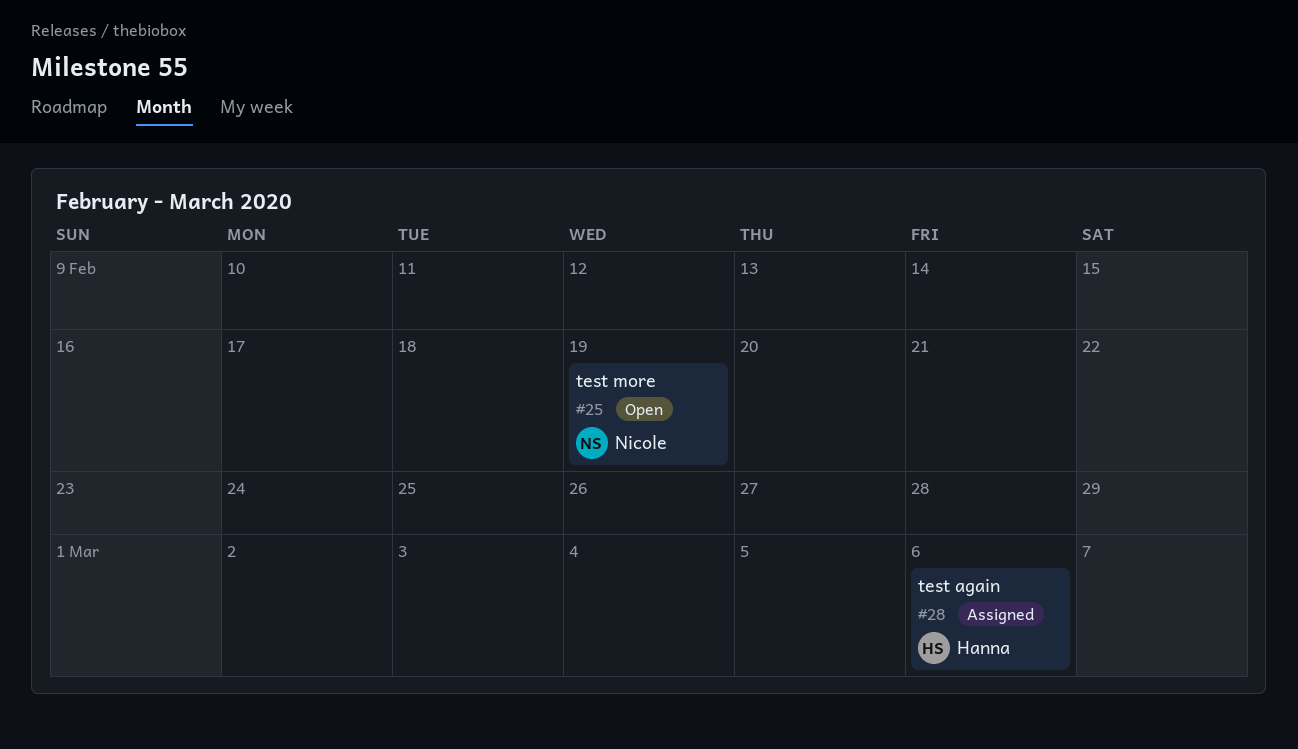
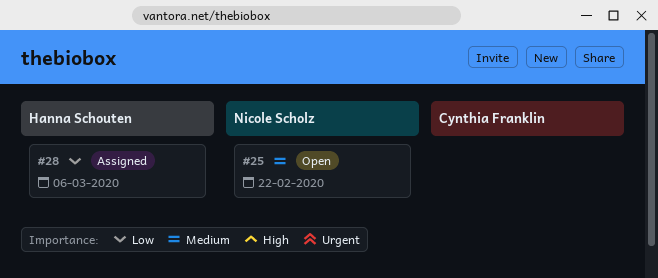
#25, due: Feb 19 -> Feb 22

